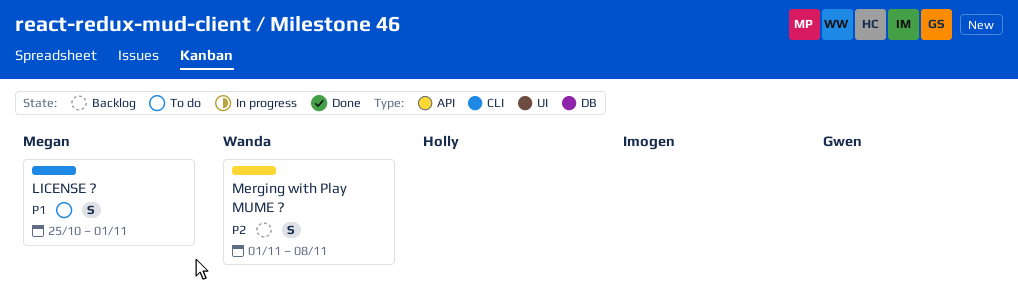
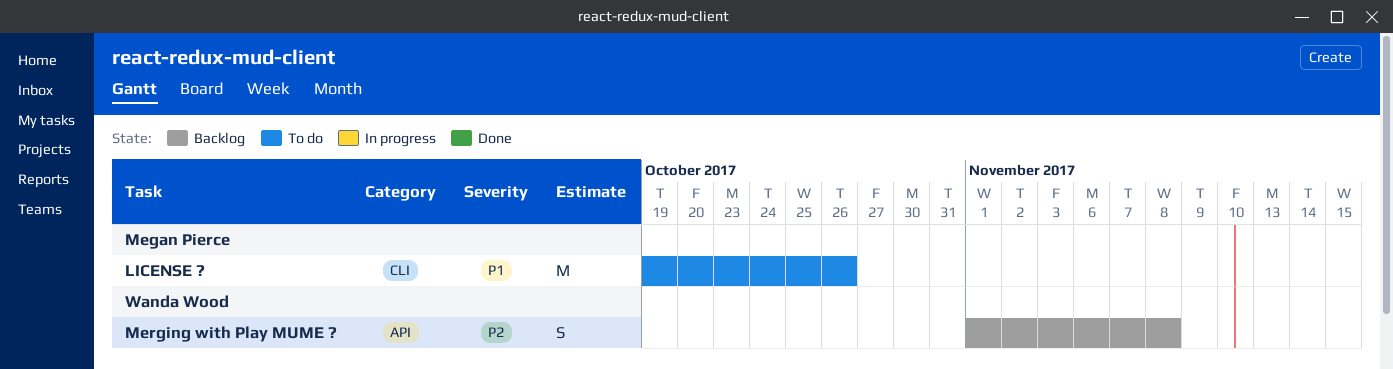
LICENSE ?, estimate: S -> M
LICENSE ?, start: Oct 25 -> Oct 19
LICENSE ?, due: Nov 1 -> Oct 26

